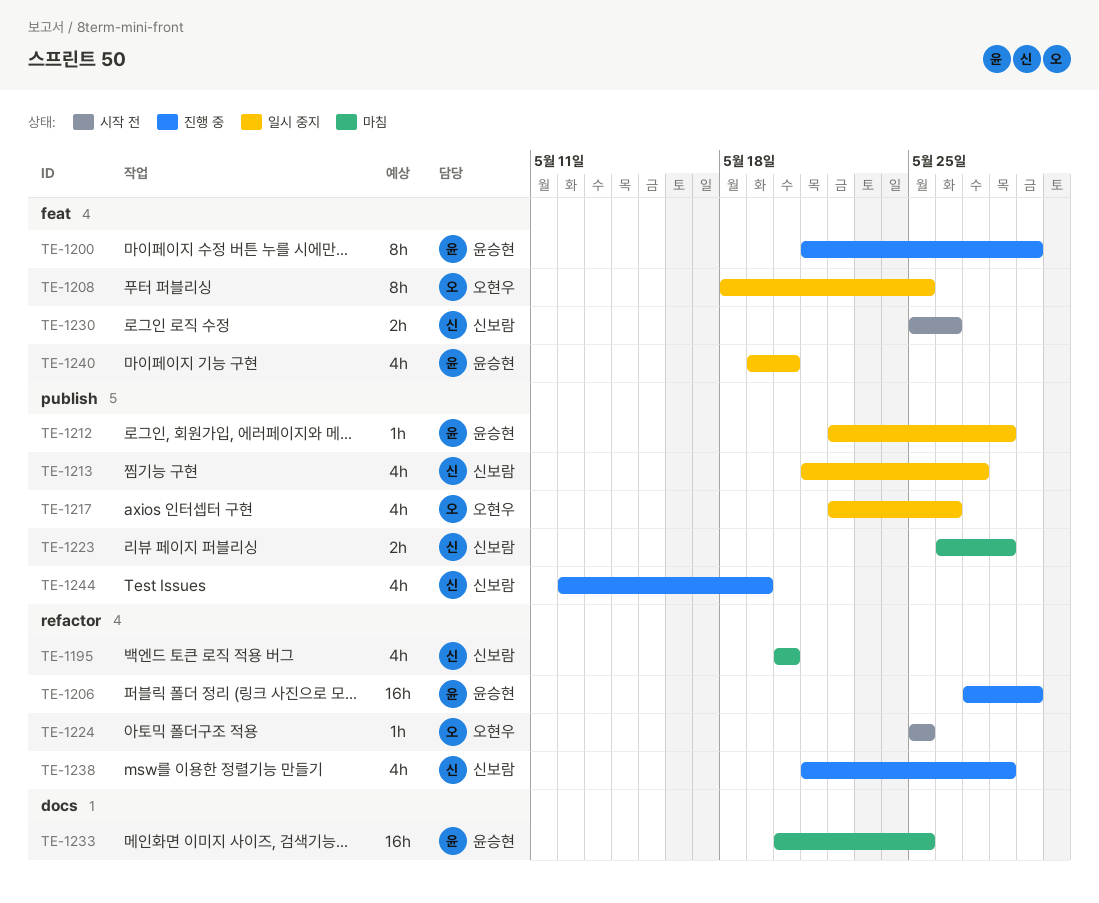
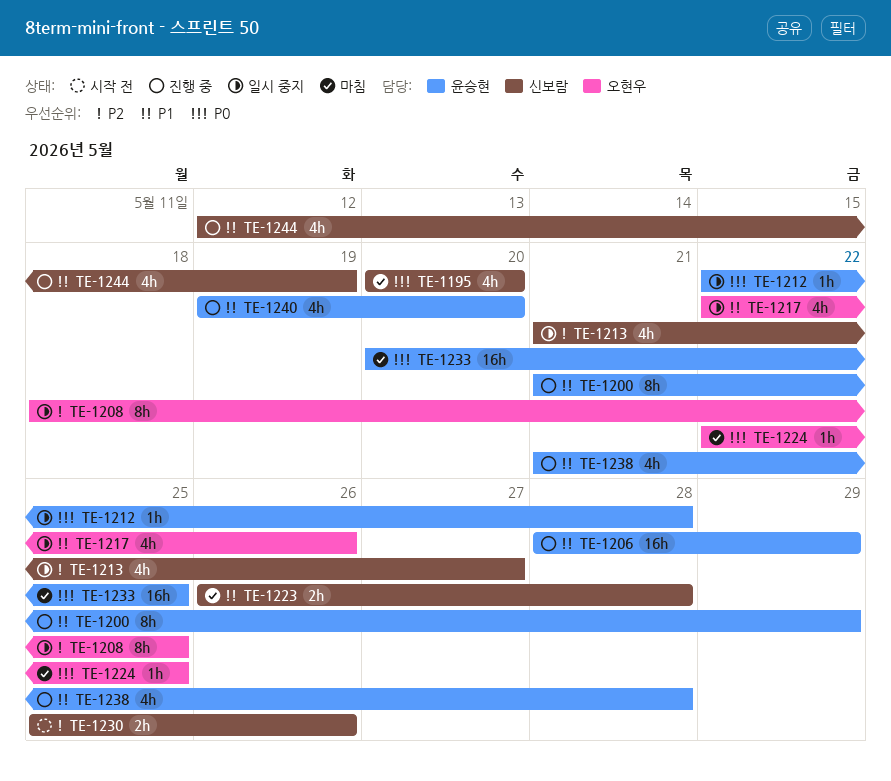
TE-1206, start: May 27 -> May 28
TE-1224, status: 시작 전 -> 마침
TE-1224, start: May 25 -> May 22
TE-1238, owner: 신보람 -> 윤승현
TE-1240, status: 일시 중지 -> 진행 중

